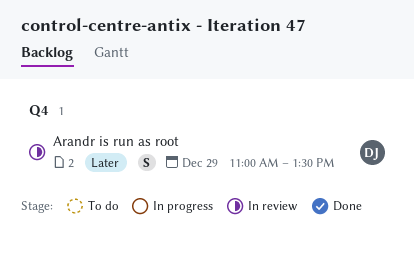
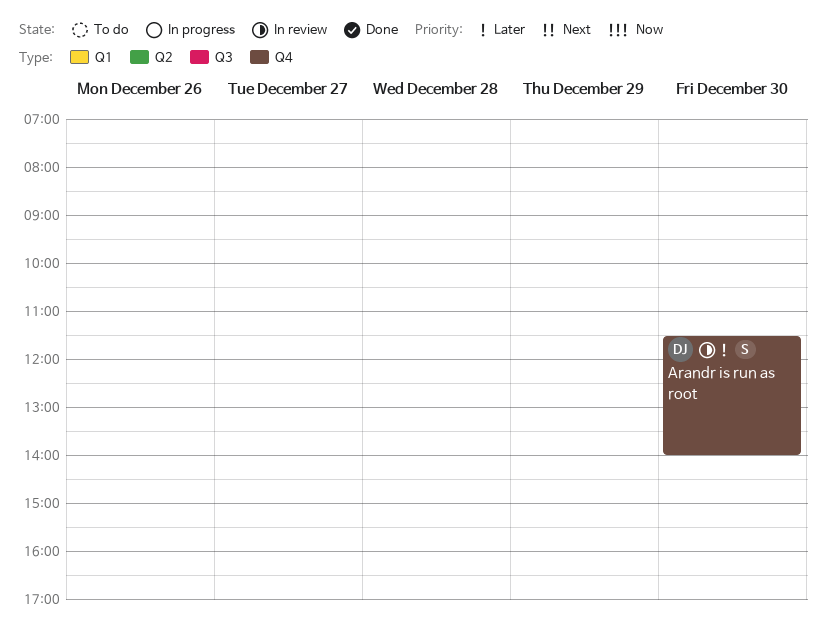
Arandr is run as root, day: Dec 29 -> Dec 30
Arandr is run as root, begins: 11:00 -> 11:30
Arandr is run as root, ends: 13:30 -> 14:00

